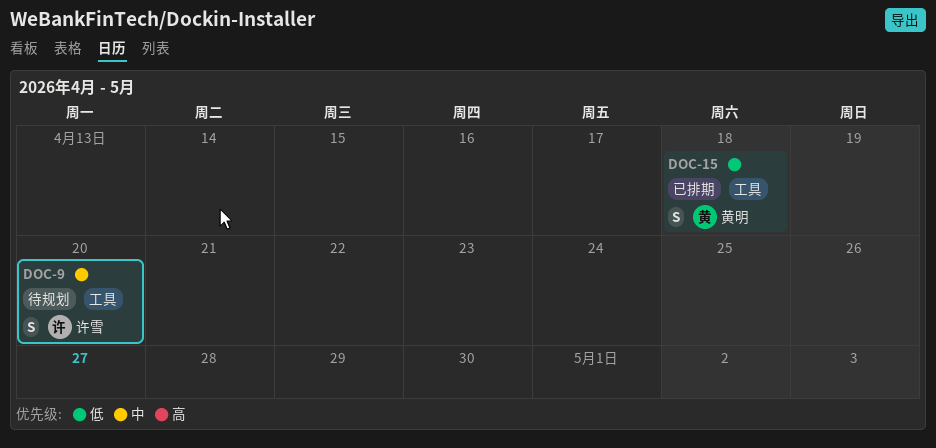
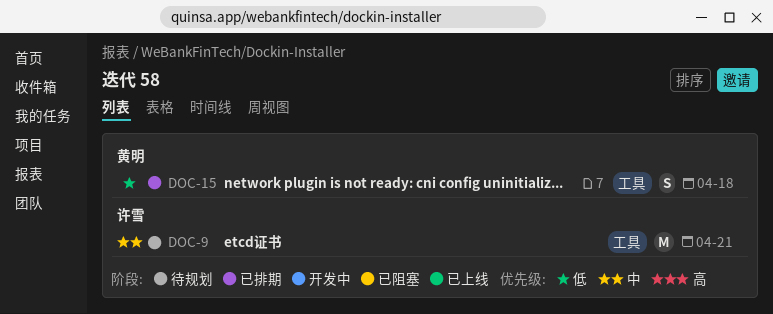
DOC-9, estimate: S -> M
DOC-9, due: Apr 20 -> Apr 21

